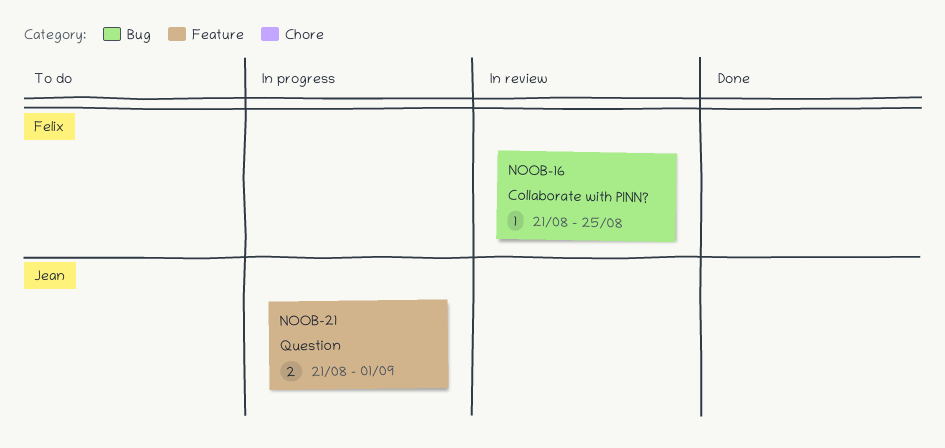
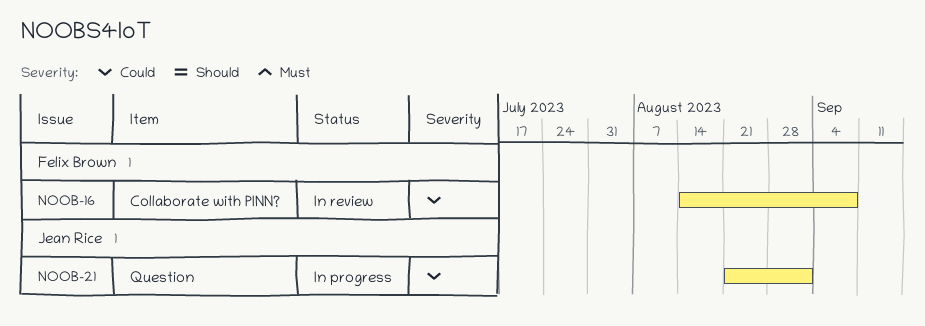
NOOB-16, start: Aug 21 -> Aug 14
NOOB-16, due: Aug 25 -> Sep 8

